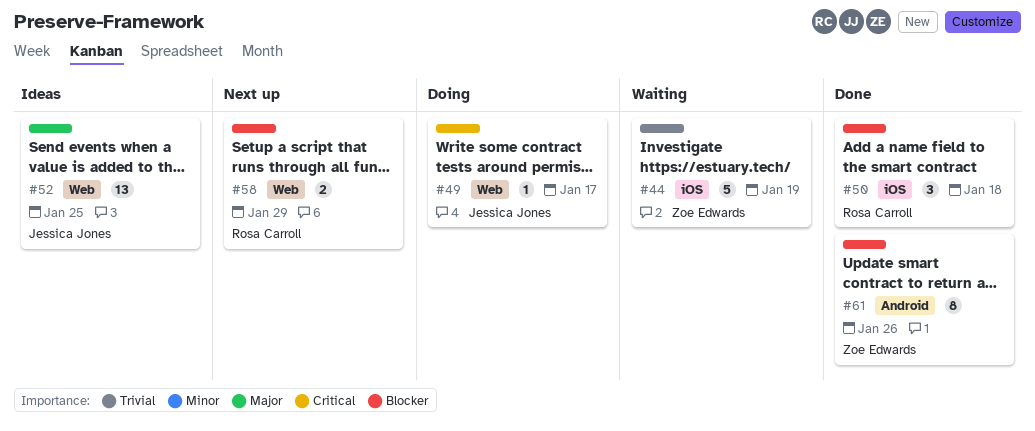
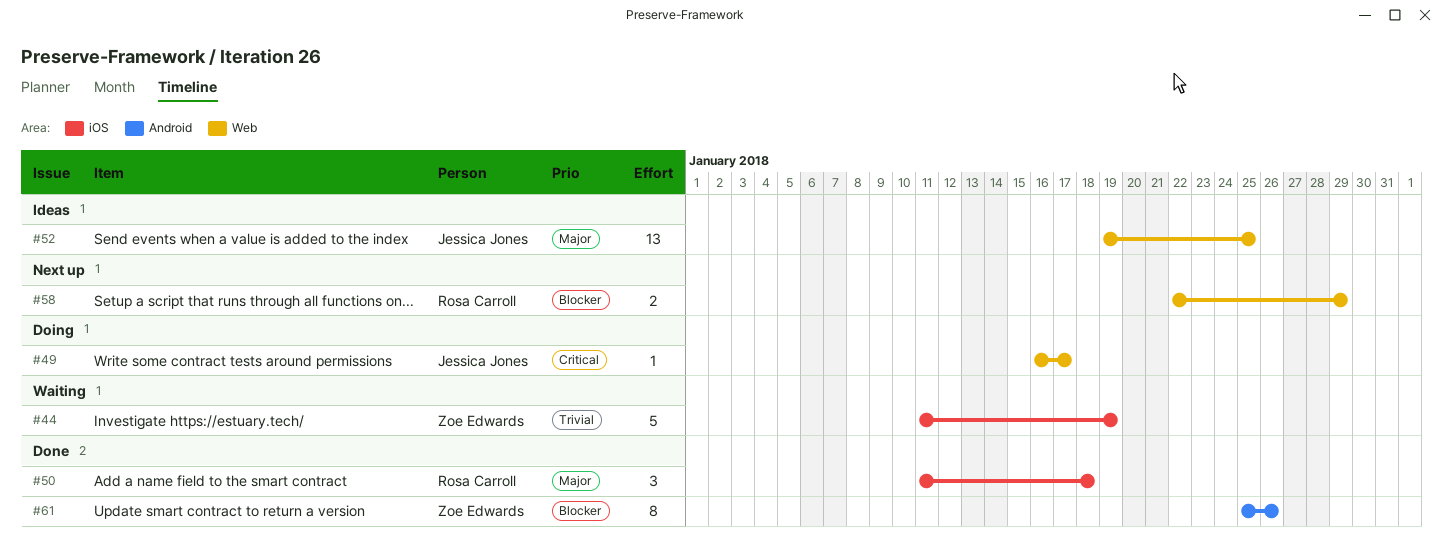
#50, priority: Blocker -> Major

